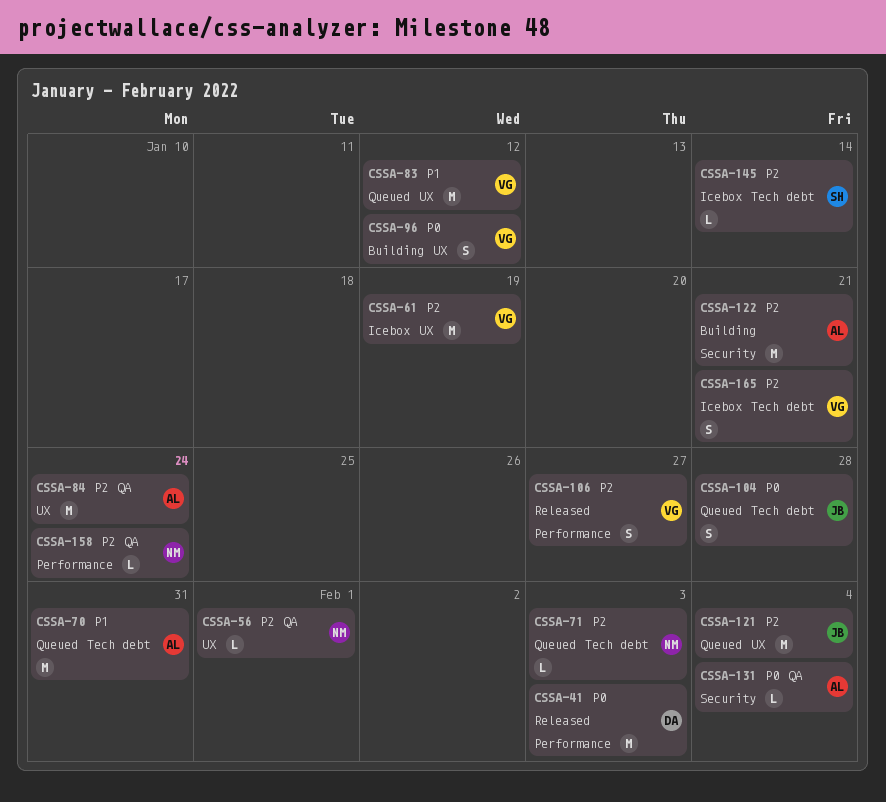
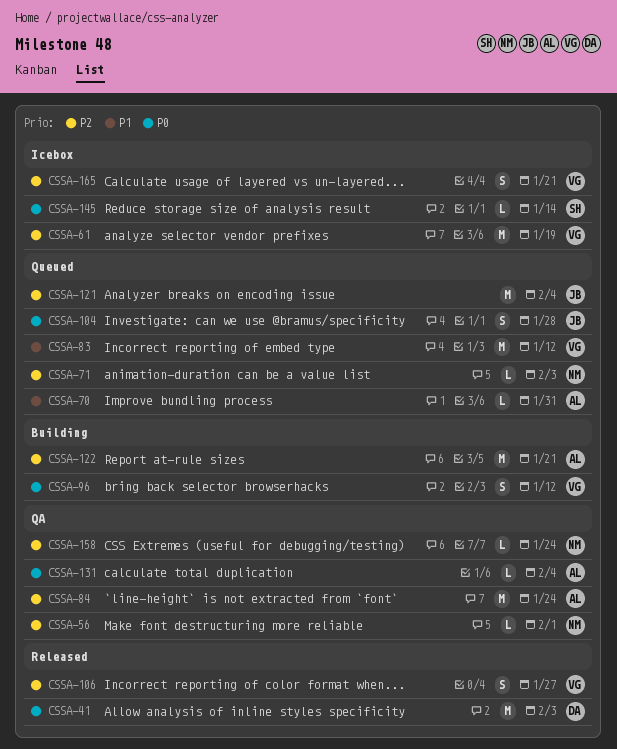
CSSA-70, estimate: M -> L
CSSA-145, priority: P2 -> P0

